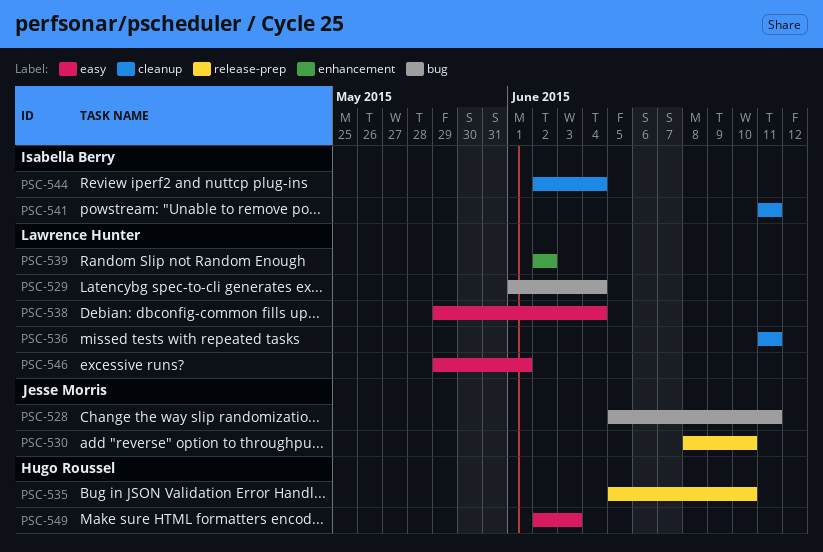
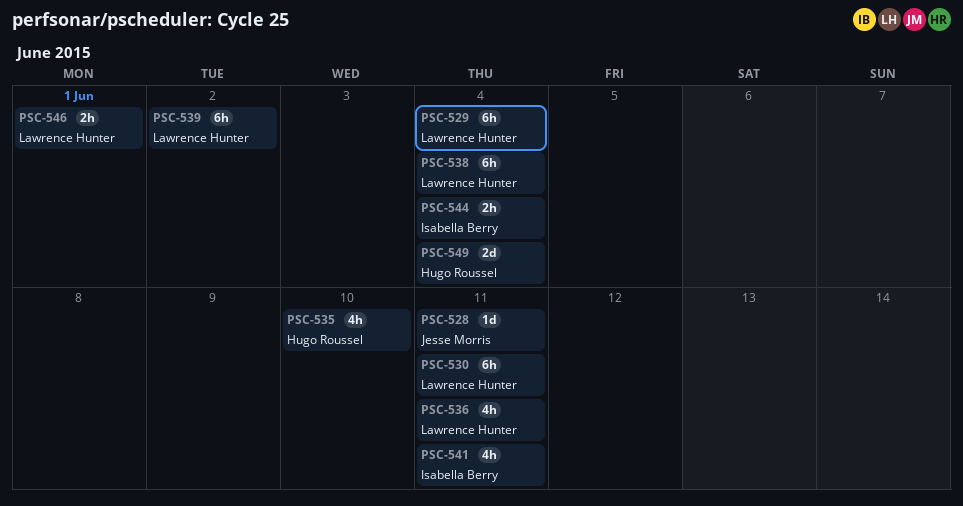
PSC-530, owner: Jesse Morris -> Lawrence Hunter
PSC-530, due: Jun 10 -> Jun 11
PSC-549, due: Jun 3 -> Jun 4

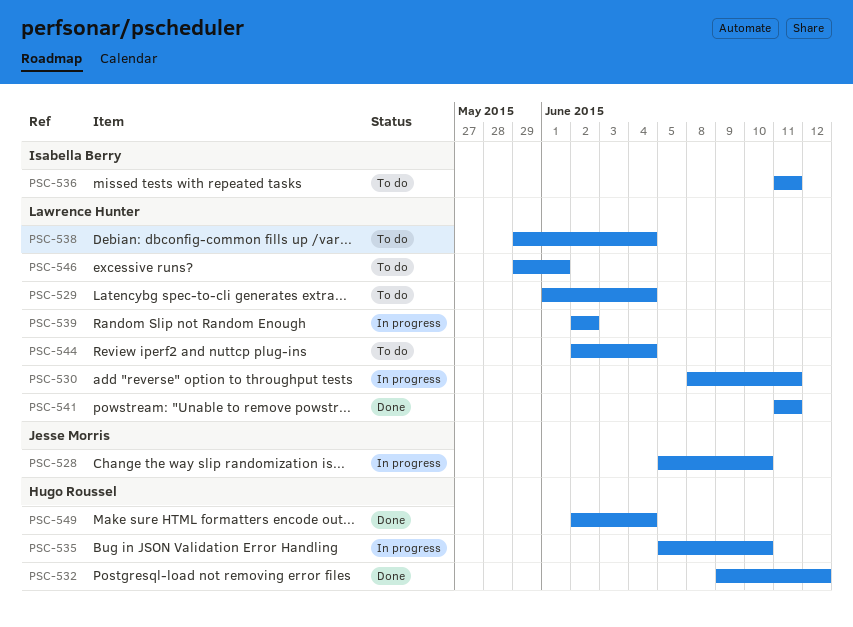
PSC-528, due: Jun 11 -> Jun 10
PSC-532: none -> present
PSC-536, owner: Lawrence Hunter -> Isabella Berry
PSC-541, owner: Isabella Berry -> Lawrence Hunter
PSC-544, owner: Isabella Berry -> Lawrence Hunter

